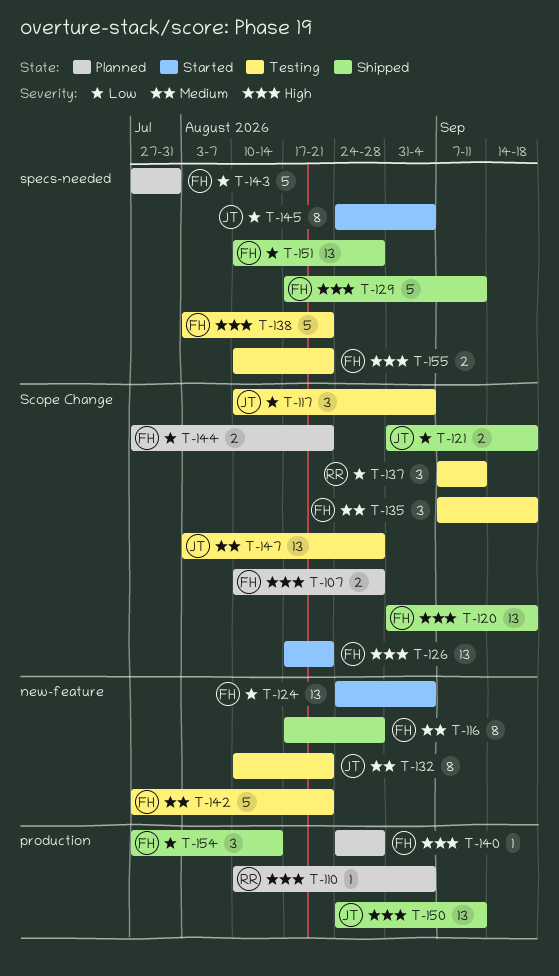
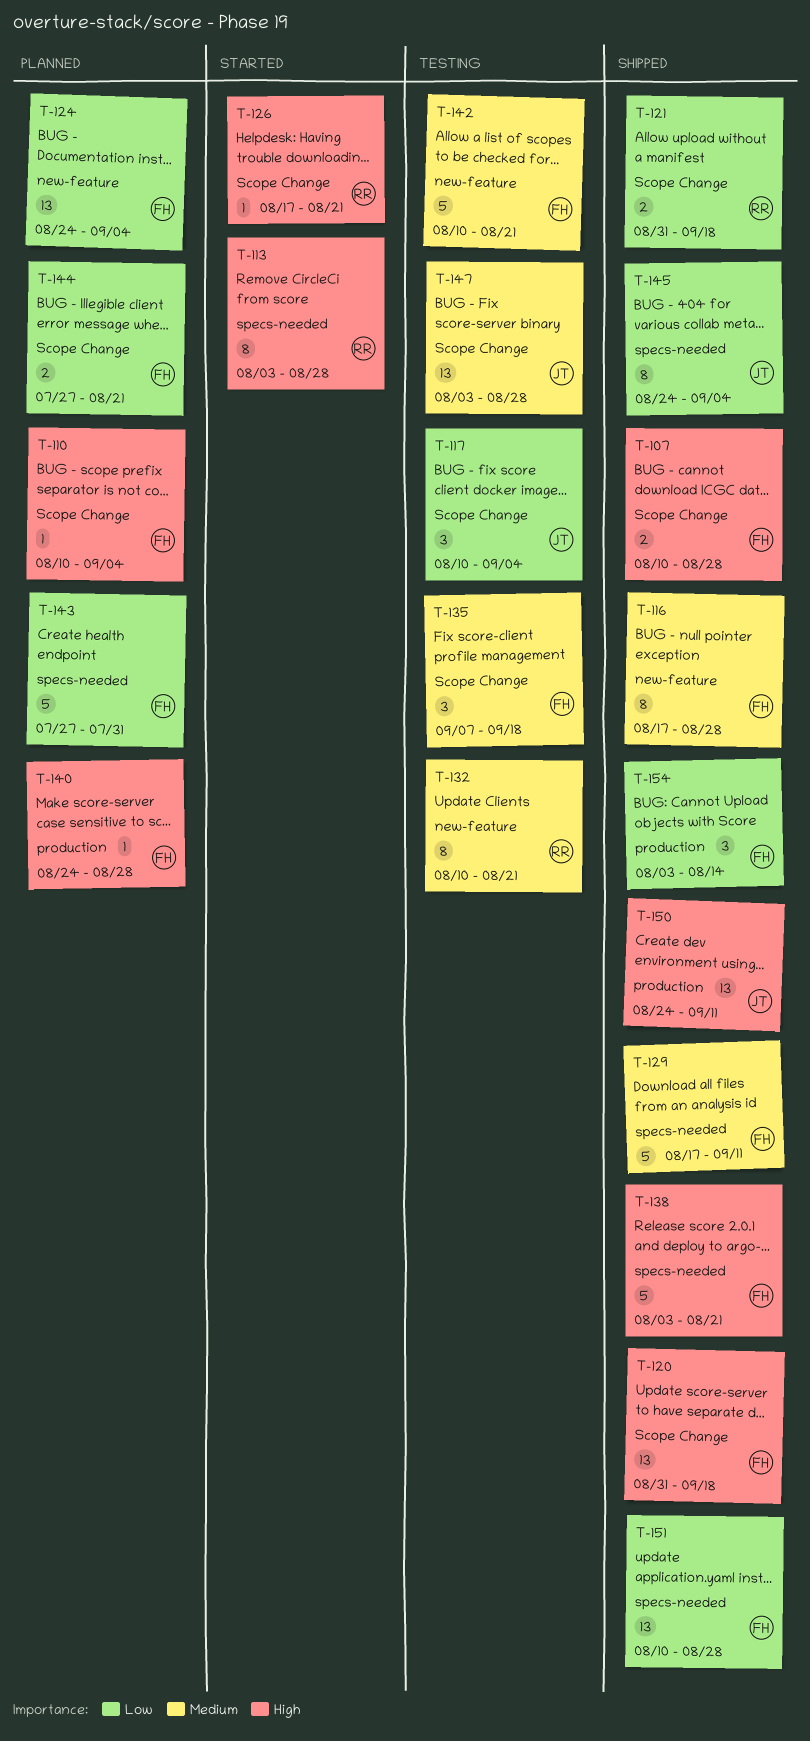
T-107, status: Planned -> Shipped
T-110, owner: RR -> FH
T-110, label: production -> Scope Change
T-113: none -> present
T-121, owner: JT -> RR
T-124, status: Started -> Planned
T-126, owner: FH -> RR
T-126, estimate: 13 -> 1
T-129, priority: High -> Medium
T-132, owner: JT -> RR
T-137: present -> none
T-138, status: Testing -> Shipped
T-142, start: Jul 27 -> Aug 10
T-145, status: Started -> Shipped
T-154, start: Jul 27 -> Aug 3
T-155: present -> none

